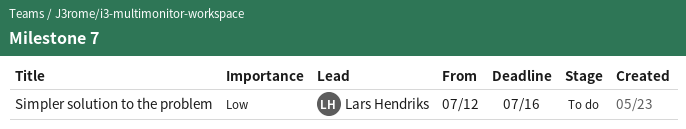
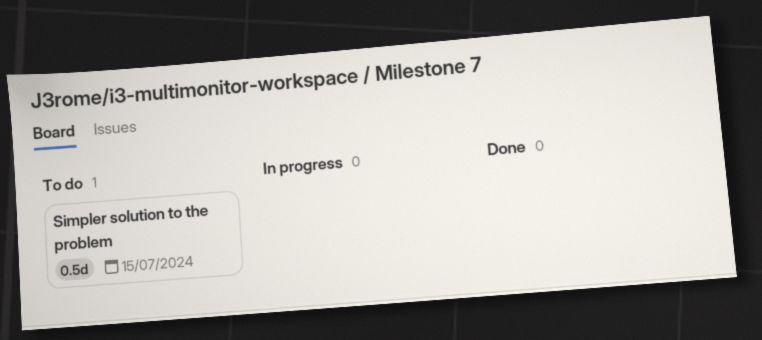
Simpler solution to the problem, due: Jul 16 -> Jul 15

